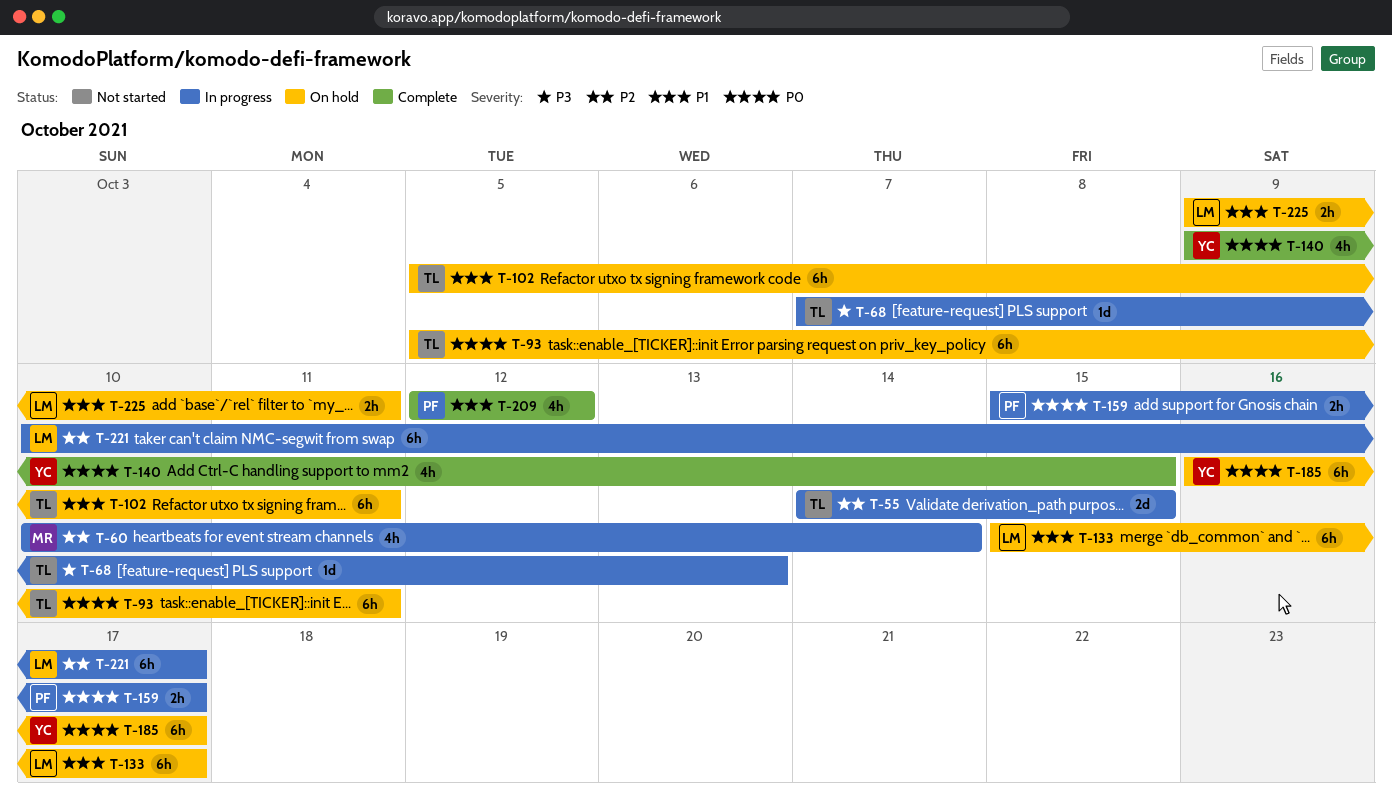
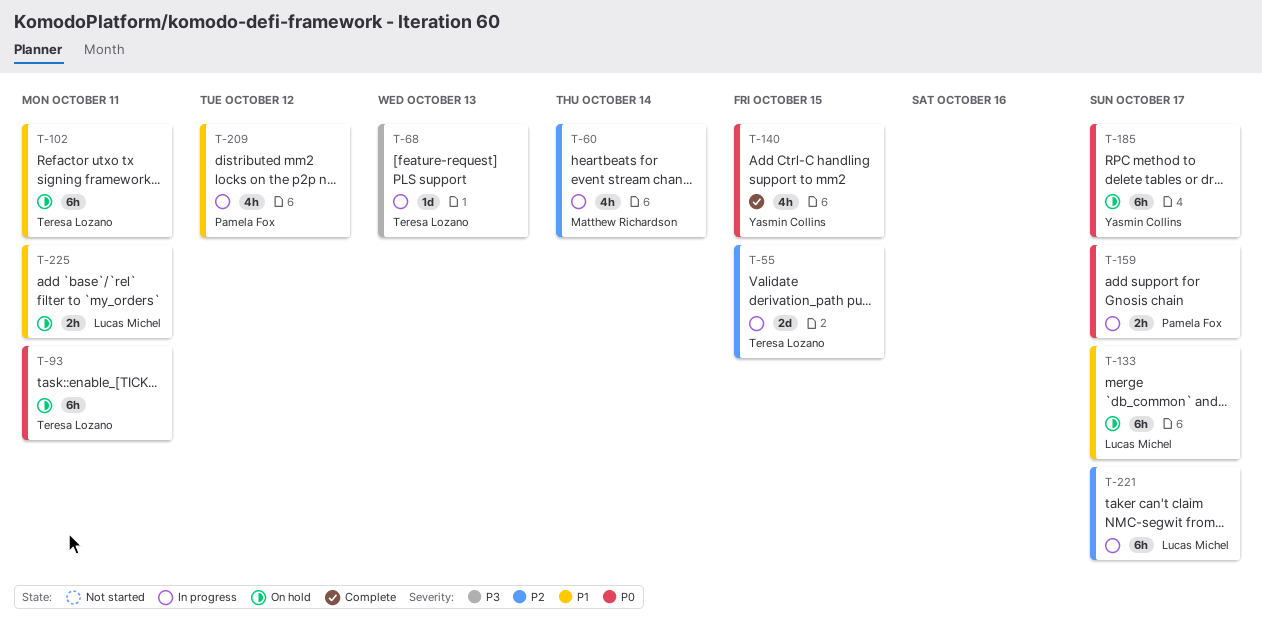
T-209, status: Complete -> In progress

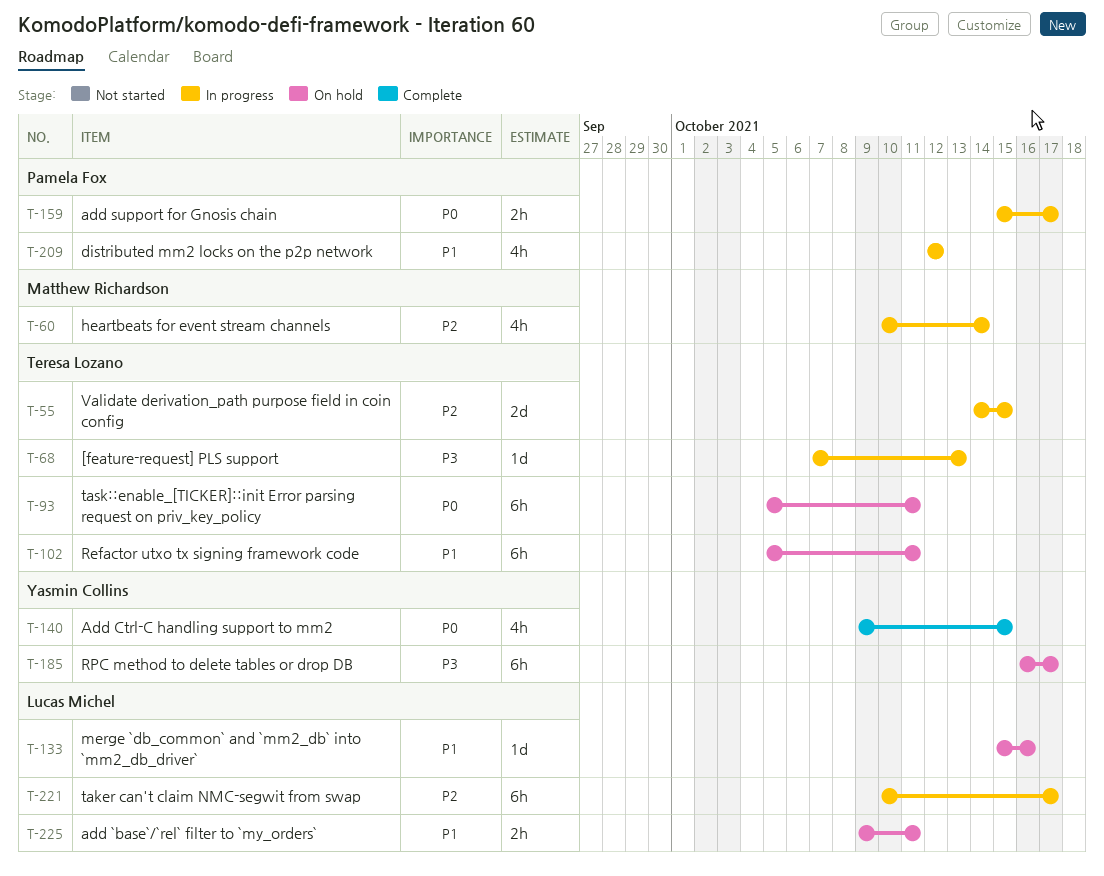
T-133, estimate: 6h -> 1d
T-133, due: Oct 17 -> Oct 16
T-185, priority: P0 -> P3

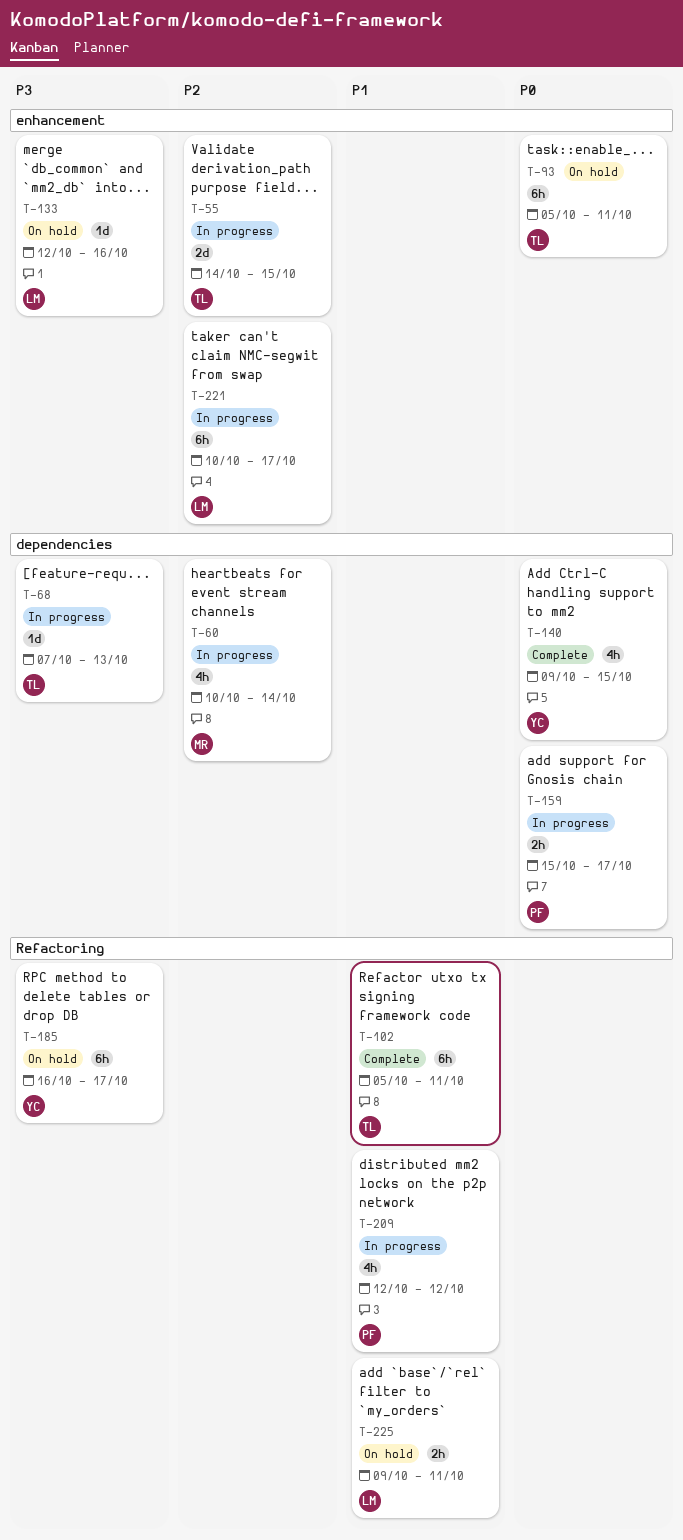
T-102, status: On hold -> Complete
T-133, priority: P1 -> P3
T-133, start: Oct 15 -> Oct 12

